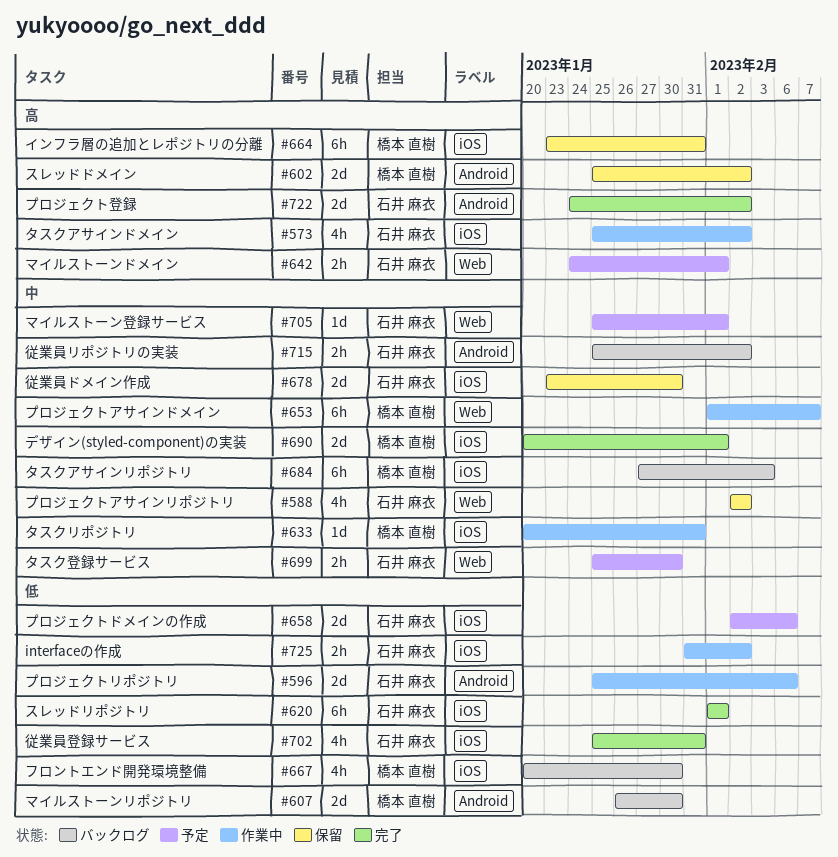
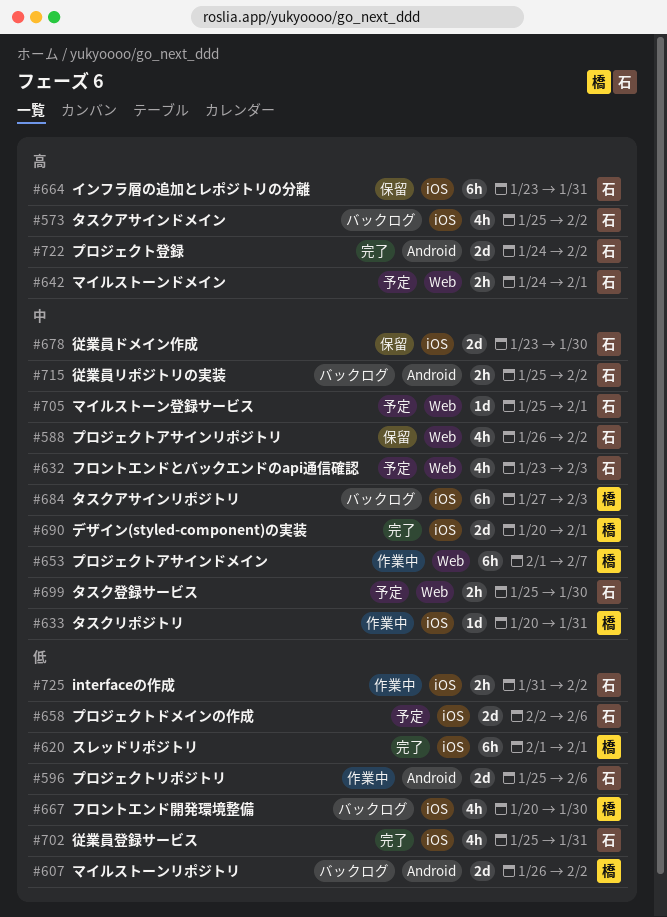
#573, status: 作業中 -> バックログ
#588, start: Feb 2 -> Jan 26
#602: present -> none
#607, due: Jan 30 -> Feb 2
#620, owner: 石井 麻衣 -> 橋本 直樹
#632: none -> present
#664, owner: 橋本 直樹 -> 石井 麻衣

